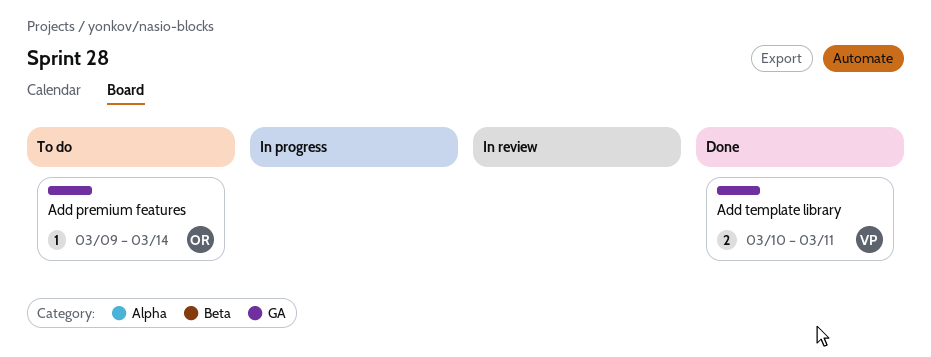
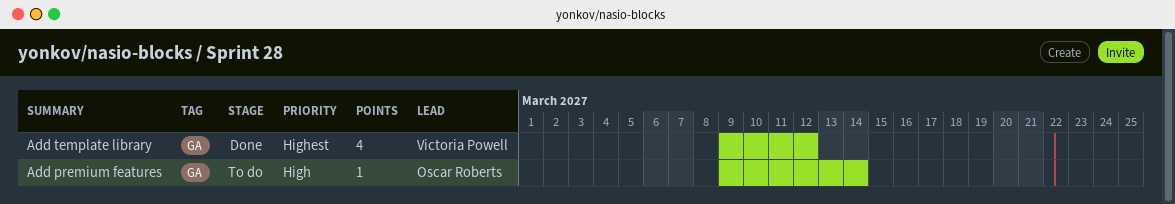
Add template library, estimate: 2 -> 4
Add template library, start: Mar 10 -> Mar 9
Add template library, due: Mar 11 -> Mar 12

